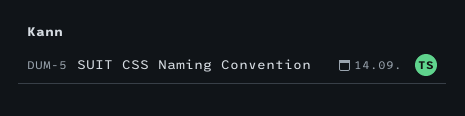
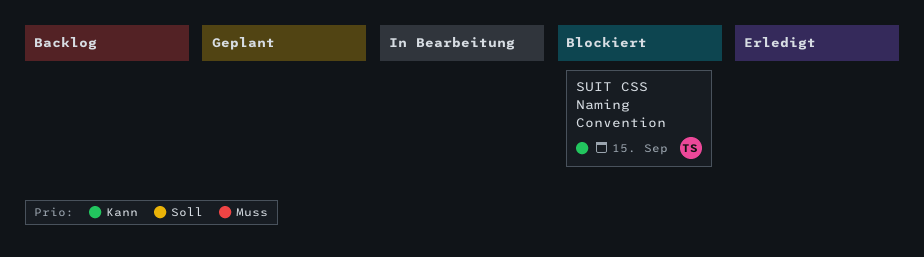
SUIT CSS Naming Convention, due: Sep 14 -> Sep 15

